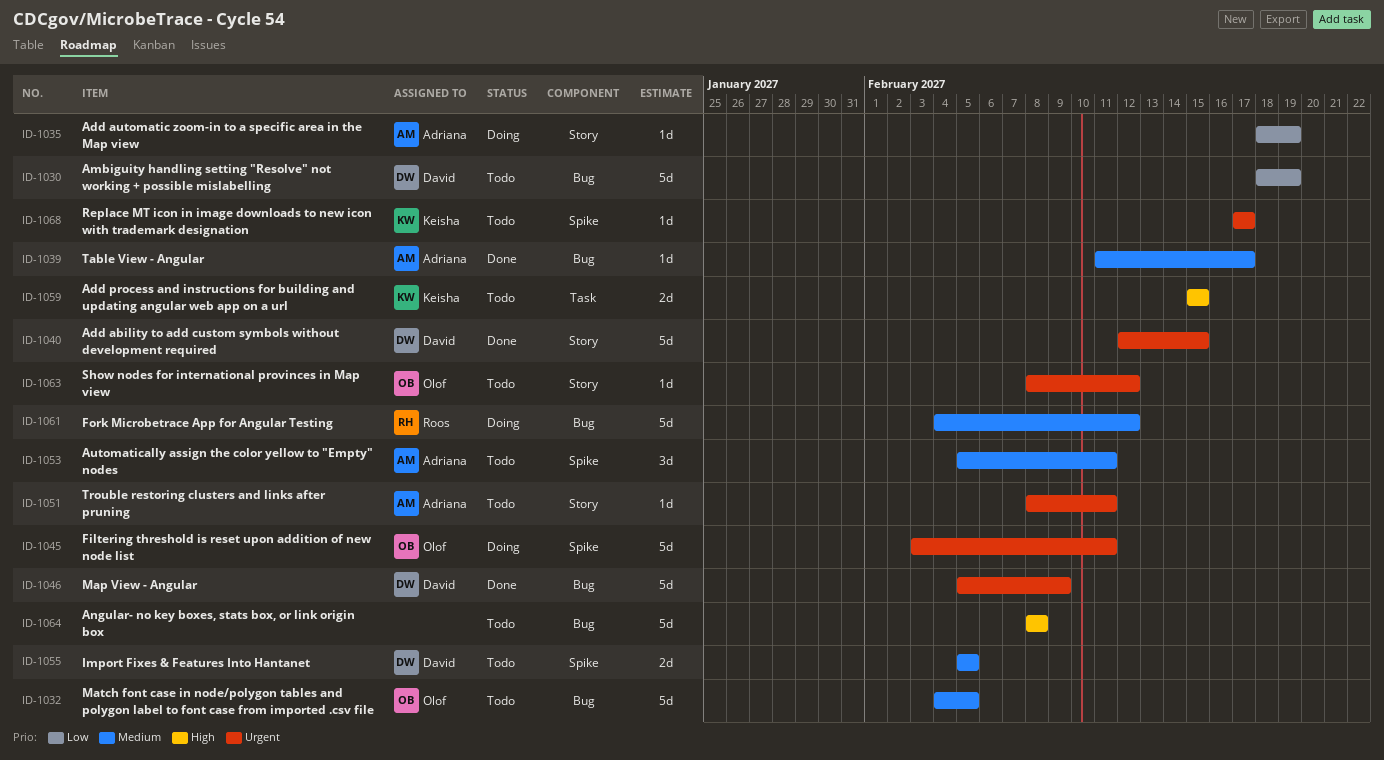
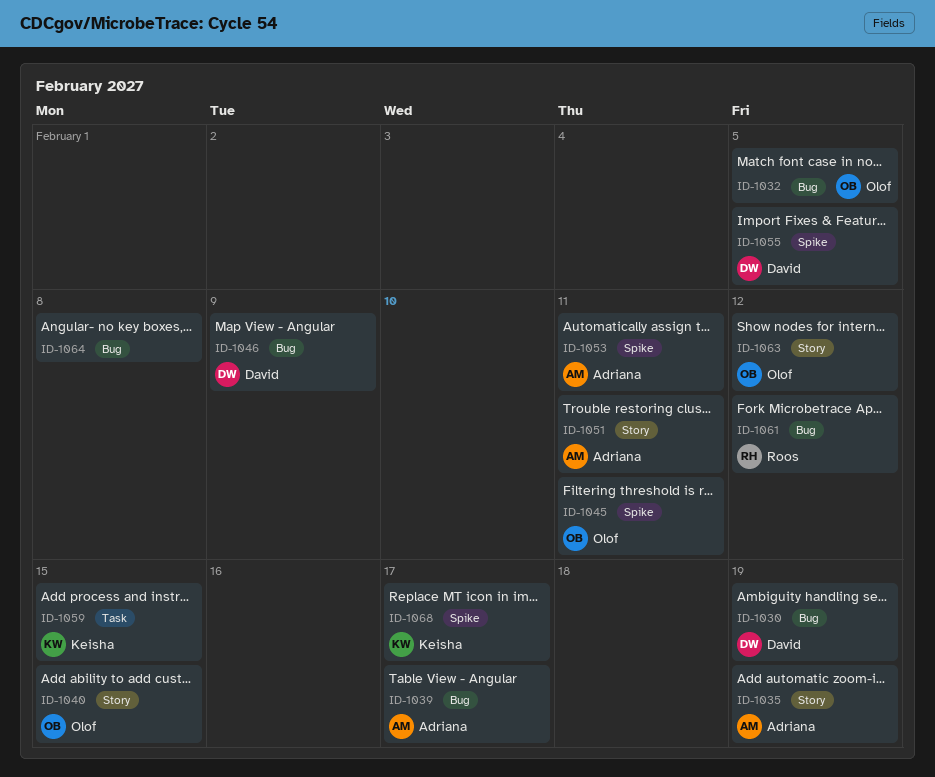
ID-1040, owner: David -> Olof

